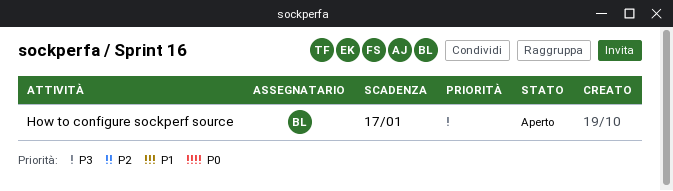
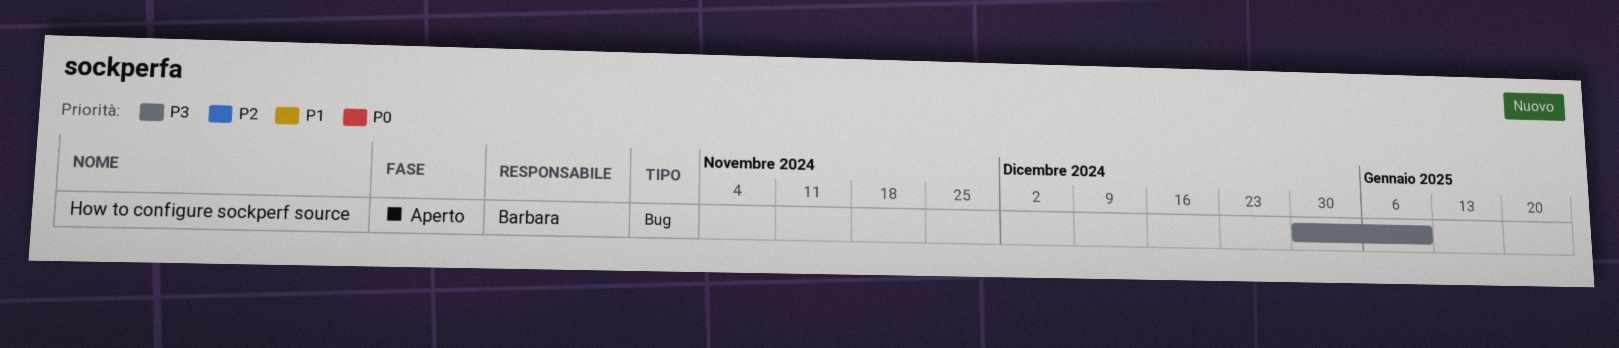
How to configure sockperf source, due: Jan 17 -> Jan 10

